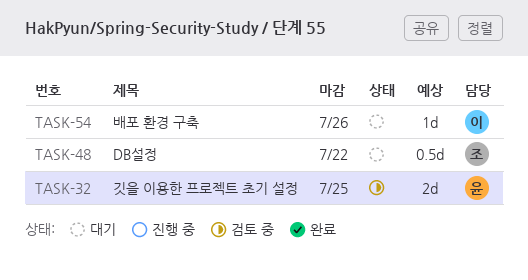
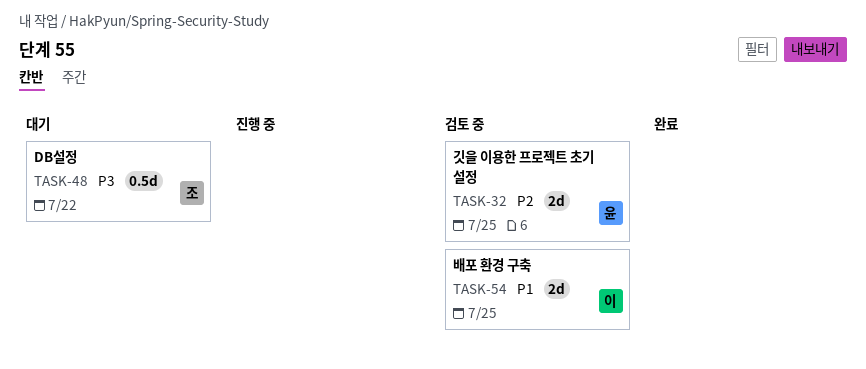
TASK-54, status: 대기 -> 검토 중
TASK-54, estimate: 1d -> 2d
TASK-54, due: Jul 26 -> Jul 25

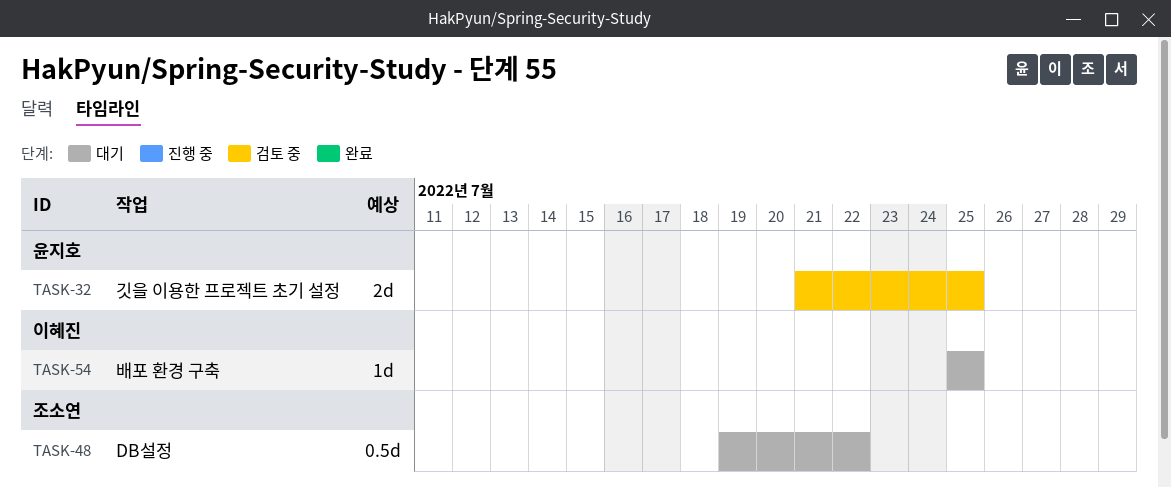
TASK-54, status: 검토 중 -> 대기
TASK-54, estimate: 2d -> 1d

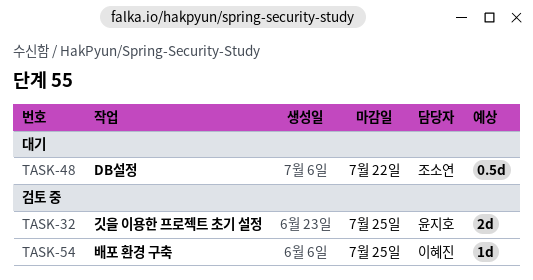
TASK-54, status: 대기 -> 검토 중

